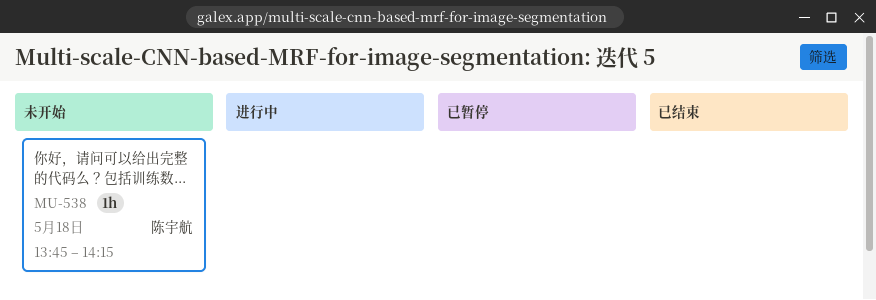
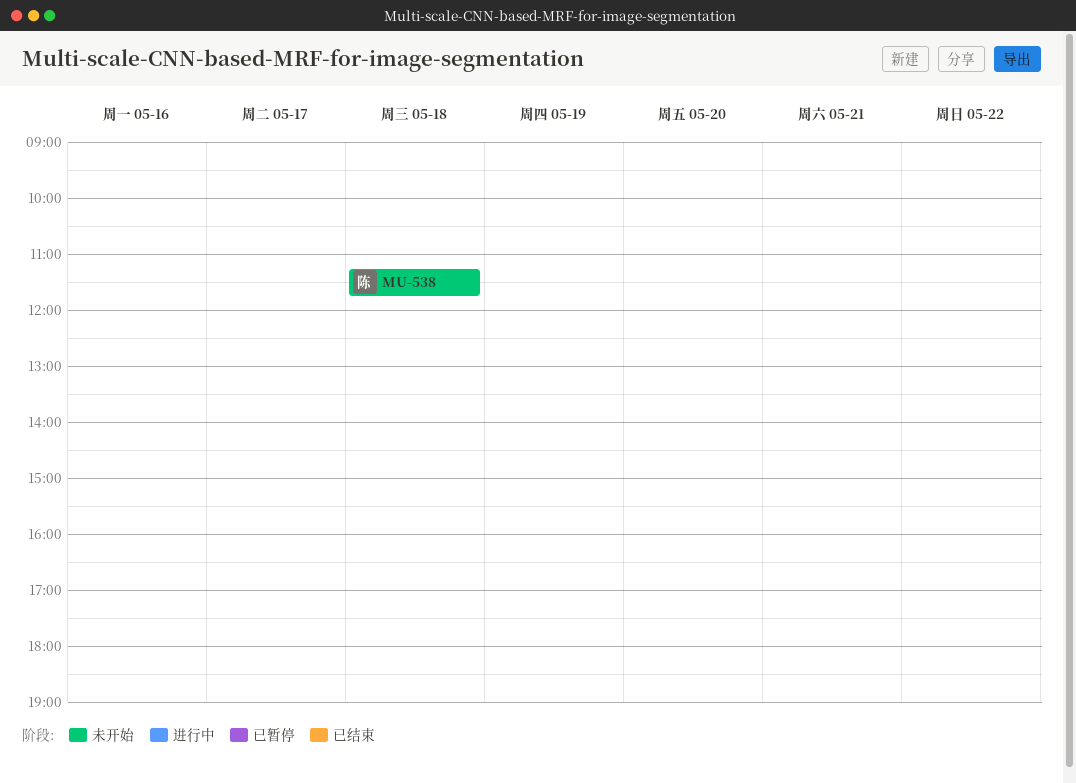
MU-538, begins: 13:45 -> 11:15
MU-538, ends: 14:15 -> 11:45

